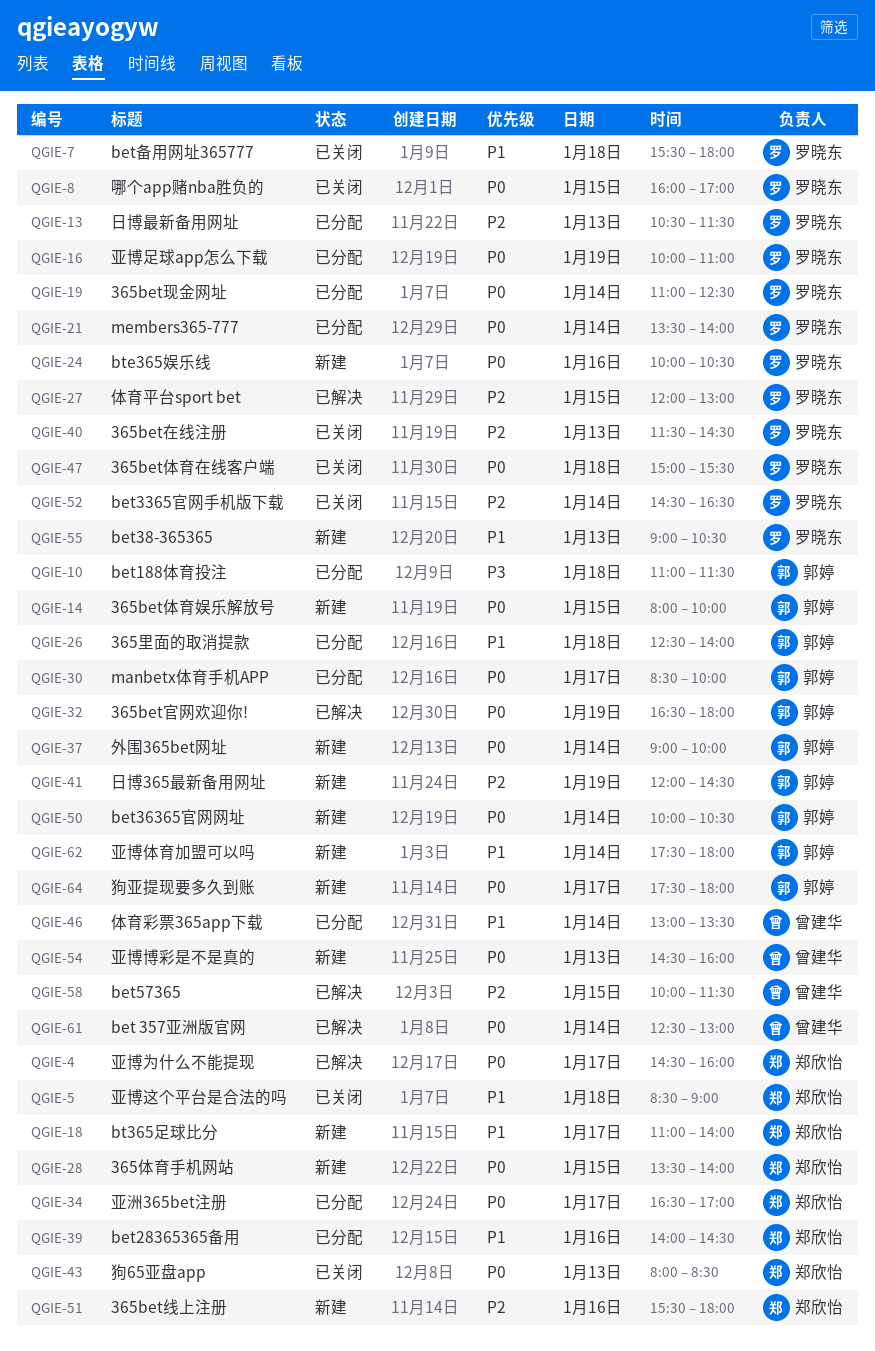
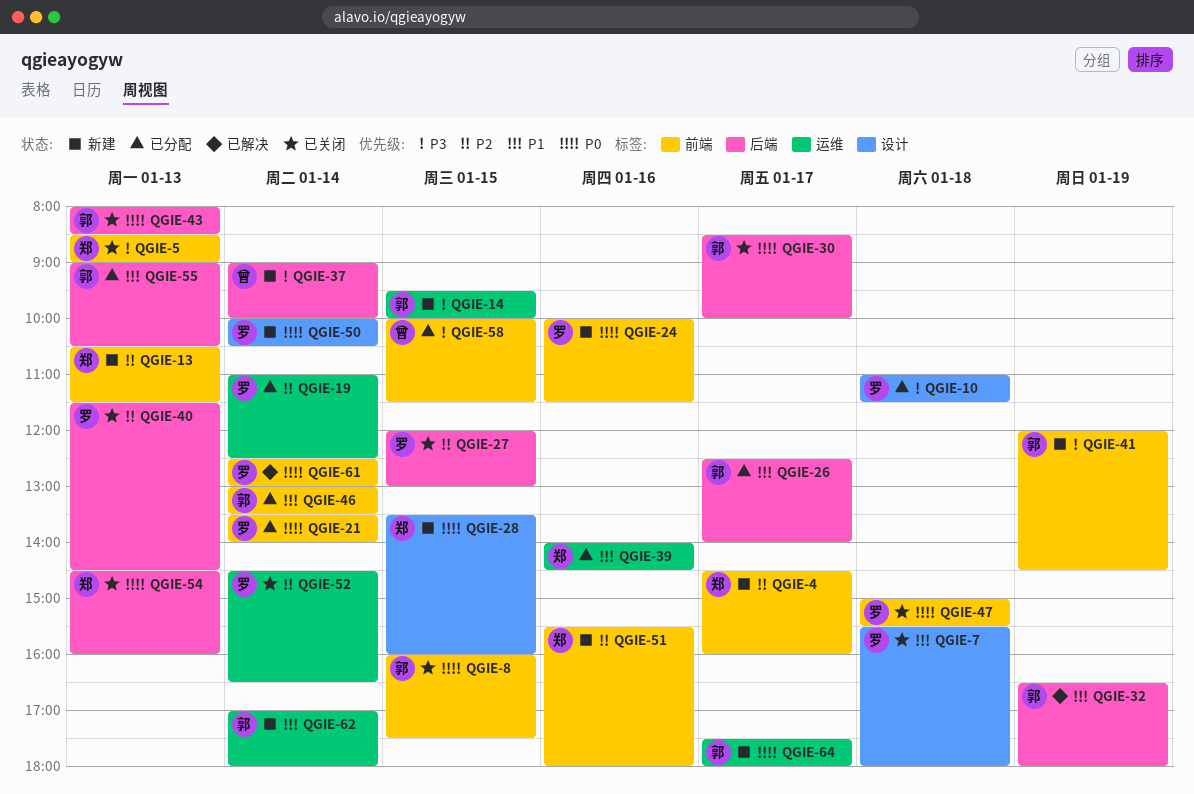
QGIE-4, status: 已解决 -> 新建
QGIE-4, priority: P0 -> P2
QGIE-5, priority: P1 -> P3
QGIE-5, day: Jan 18 -> Jan 13
QGIE-8, owner: 罗晓东 -> 郭婷
QGIE-8, ends: 17:00 -> 17:30
QGIE-10, owner: 郭婷 -> 罗晓东
QGIE-13, status: 已分配 -> 新建
QGIE-13, owner: 罗晓东 -> 郑欣怡
QGIE-14, priority: P0 -> P3
QGIE-14, begins: 08:00 -> 09:30
QGIE-16: present -> none
QGIE-18: present -> none
QGIE-19, priority: P0 -> P2
QGIE-24, ends: 10:30 -> 11:30
QGIE-26, day: Jan 18 -> Jan 17
QGIE-27, status: 已解决 -> 已关闭
QGIE-28, ends: 14:00 -> 16:00
QGIE-30, status: 已分配 -> 已关闭
QGIE-32, priority: P0 -> P1
QGIE-34: present -> none
QGIE-37, owner: 郭婷 -> 曾建华
QGIE-37, priority: P0 -> P3
QGIE-41, priority: P2 -> P3
QGIE-43, owner: 郑欣怡 -> 郭婷
QGIE-46, owner: 曾建华 -> 郭婷
QGIE-50, owner: 郭婷 -> 罗晓东
QGIE-54, status: 新建 -> 已关闭
QGIE-54, owner: 曾建华 -> 郑欣怡
QGIE-55, status: 新建 -> 已分配
QGIE-55, owner: 罗晓东 -> 郭婷
QGIE-58, status: 已解决 -> 已分配
QGIE-58, priority: P2 -> P3
QGIE-61, owner: 曾建华 -> 罗晓东
QGIE-62, begins: 17:30 -> 17:00

